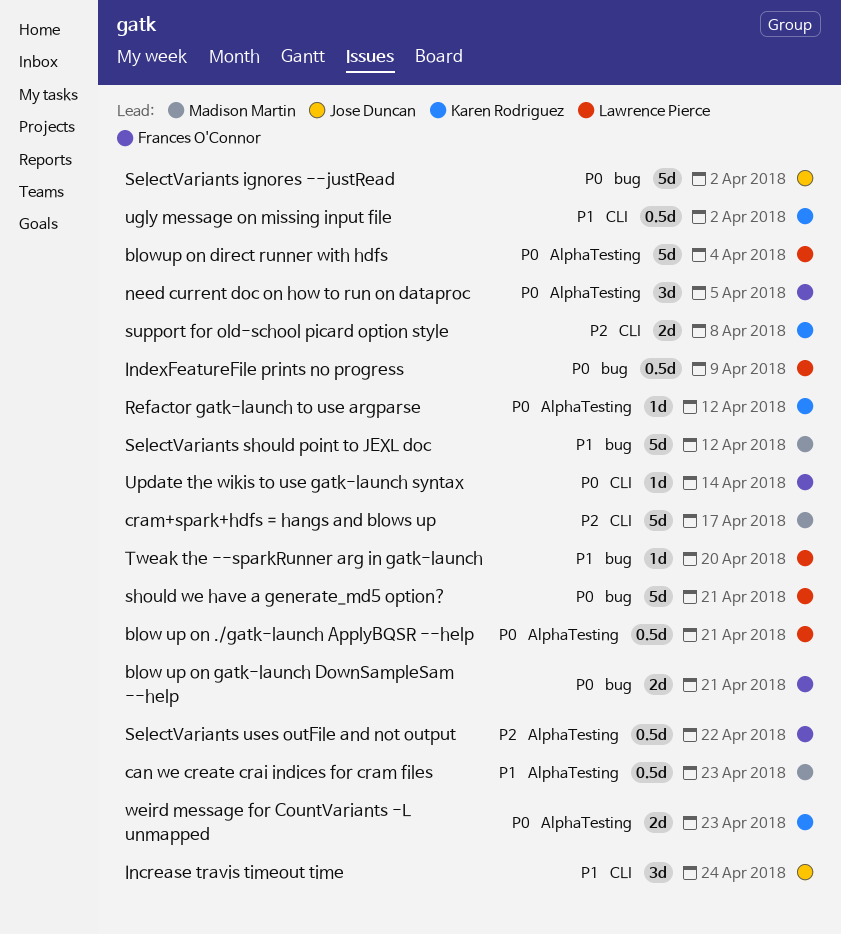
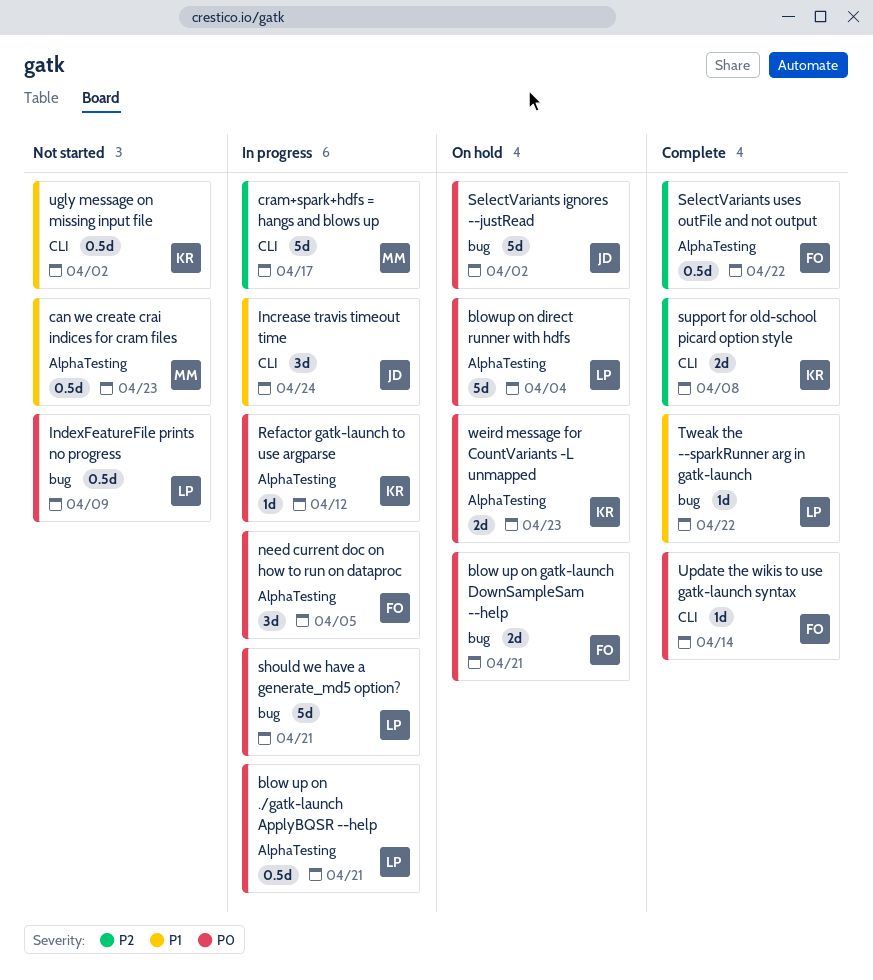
SelectVariants should point to JEXL doc: present -> none
Tweak the --sparkRunner arg in gatk-launch, due: Apr 20 -> Apr 22

